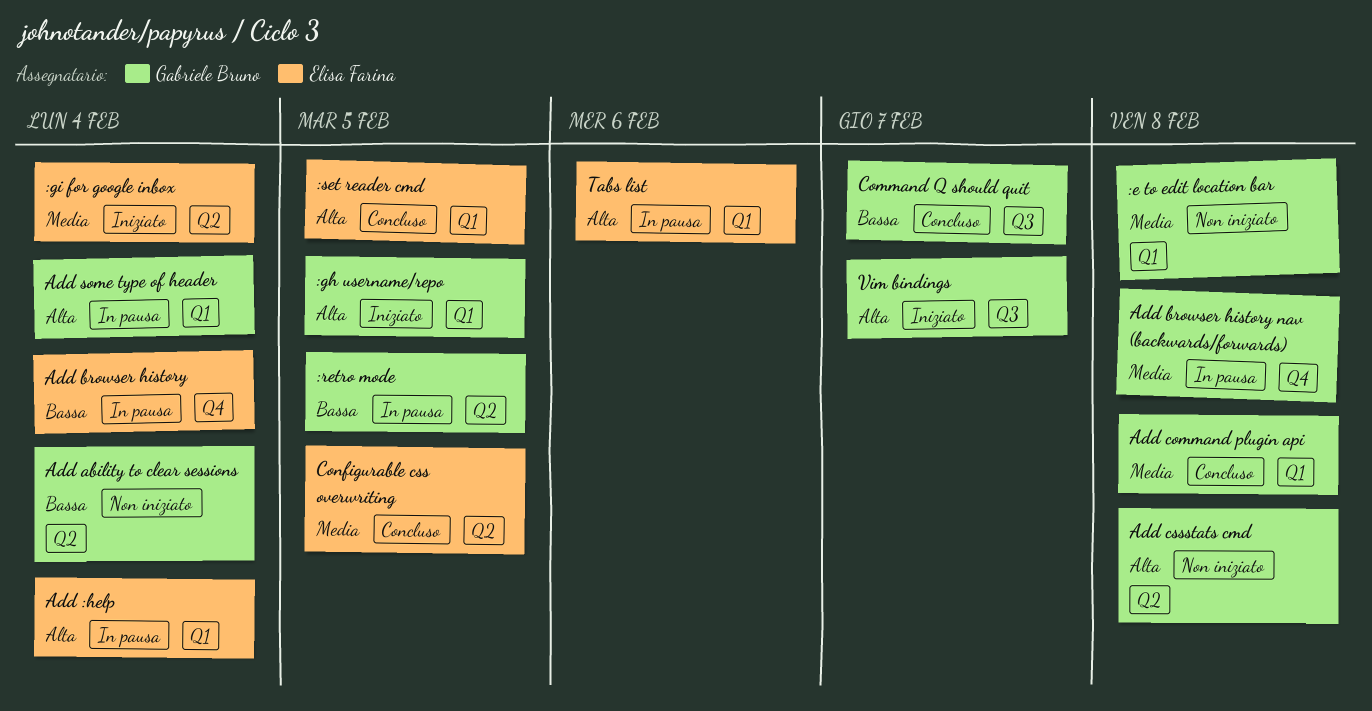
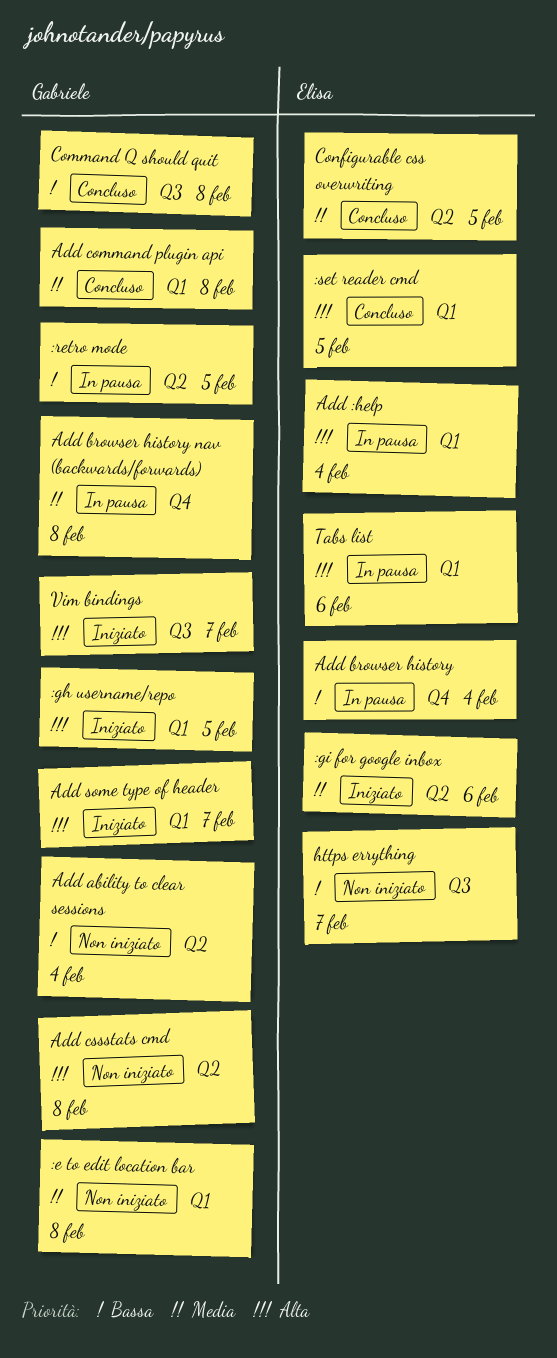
:gi for google inbox, due: Feb 4 -> Feb 6
Add some type of header, status: In pausa -> Iniziato
Add some type of header, due: Feb 4 -> Feb 7
Command Q should quit, due: Feb 7 -> Feb 8
https errything: none -> present

